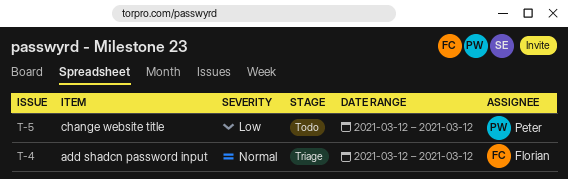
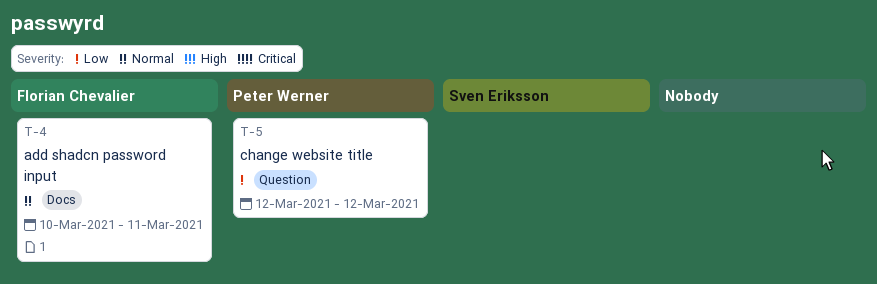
T-4, start: Mar 12 -> Mar 10
T-4, due: Mar 12 -> Mar 11

